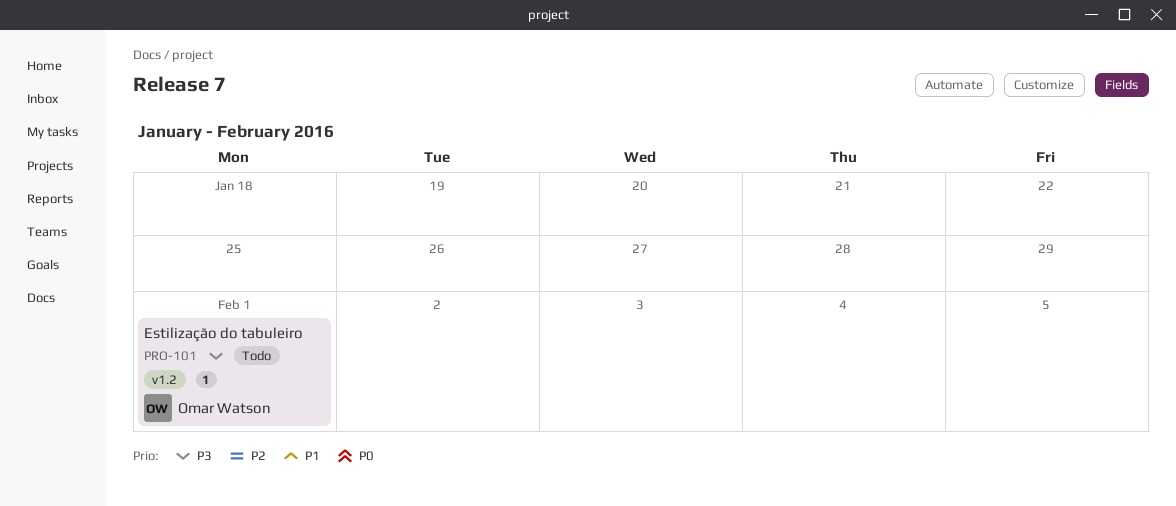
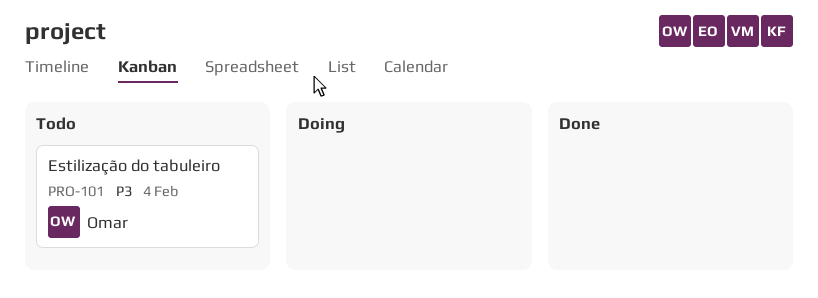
PRO-101, due: Feb 1 -> Feb 4

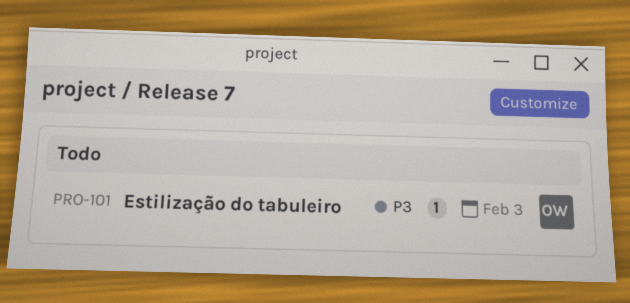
PRO-101, due: Feb 4 -> Feb 3

